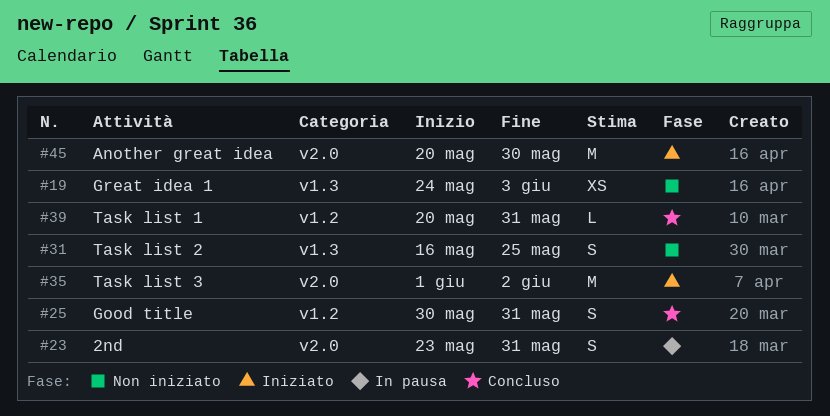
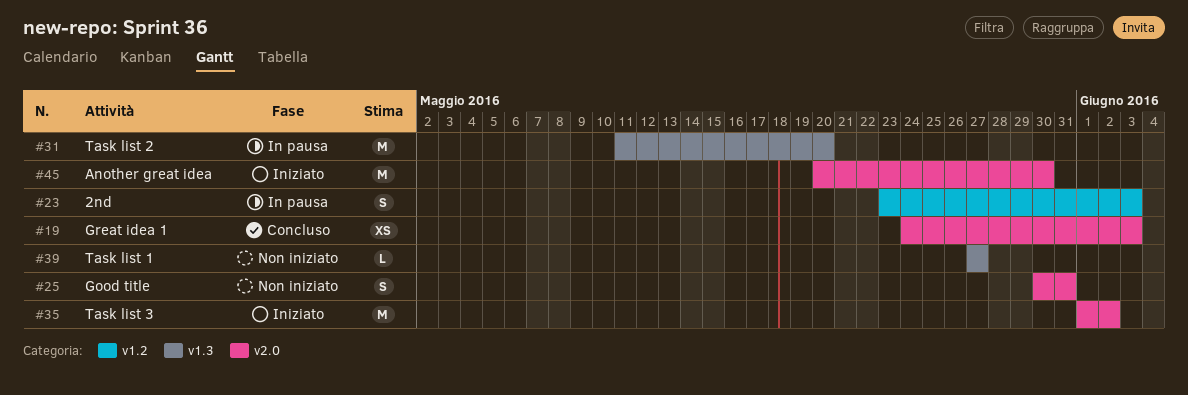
#19, status: Non iniziato -> Concluso
#19, label: v1.3 -> v2.0
#23, label: v2.0 -> v1.2
#23, due: May 31 -> Jun 3
#25, status: Concluso -> Non iniziato
#25, label: v1.2 -> v2.0
#31, status: Non iniziato -> In pausa
#31, estimate: S -> M
#31, start: May 16 -> May 11
#31, due: May 25 -> May 20
#39, status: Concluso -> Non iniziato
#39, label: v1.2 -> v1.3
#39, start: May 20 -> May 27
#39, due: May 31 -> May 27

